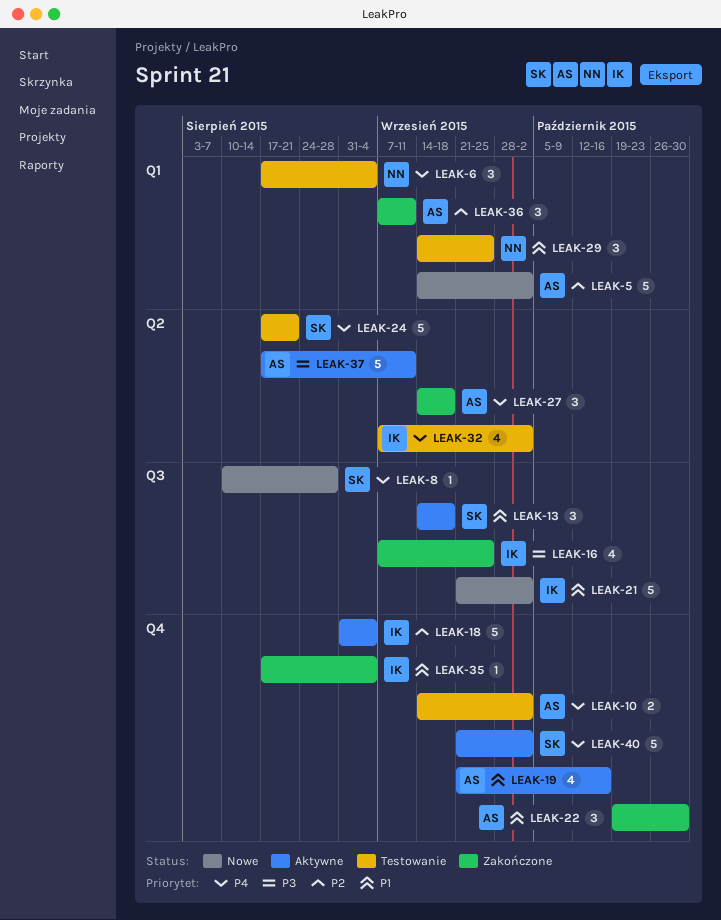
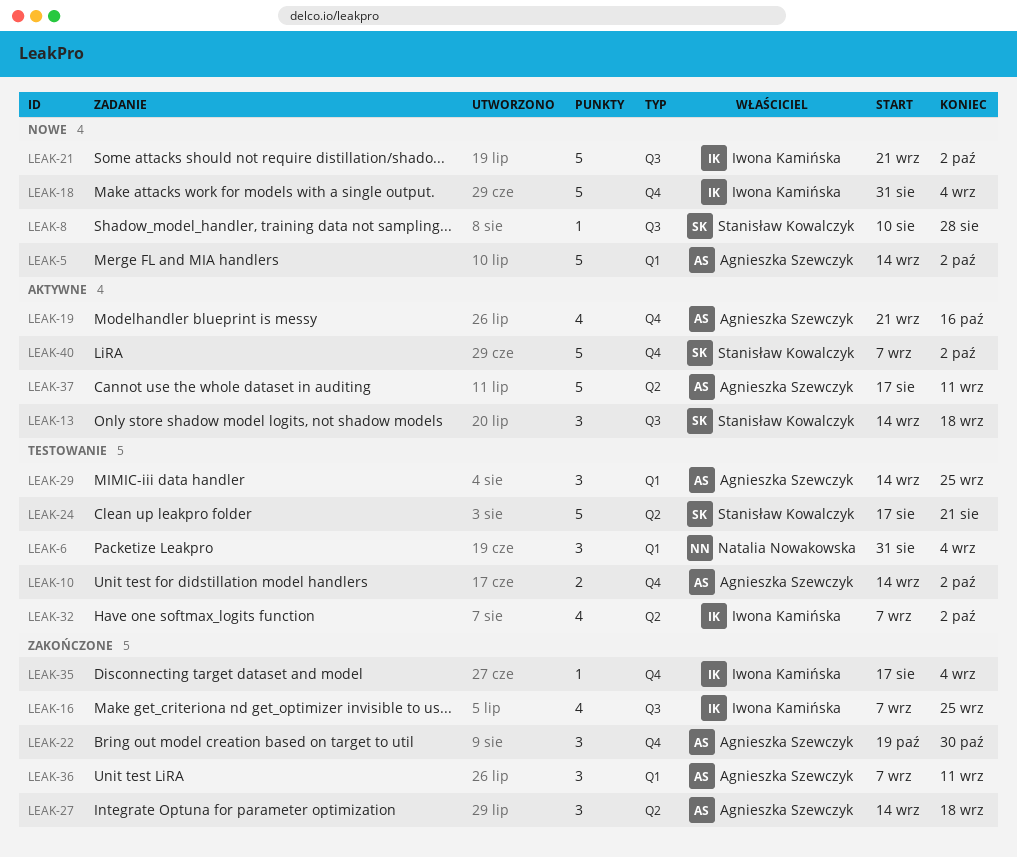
LEAK-6, start: Aug 17 -> Aug 31
LEAK-18, status: Aktywne -> Nowe
LEAK-29, owner: Natalia Nowakowska -> Agnieszka Szewczyk
LEAK-40, start: Sep 21 -> Sep 7

